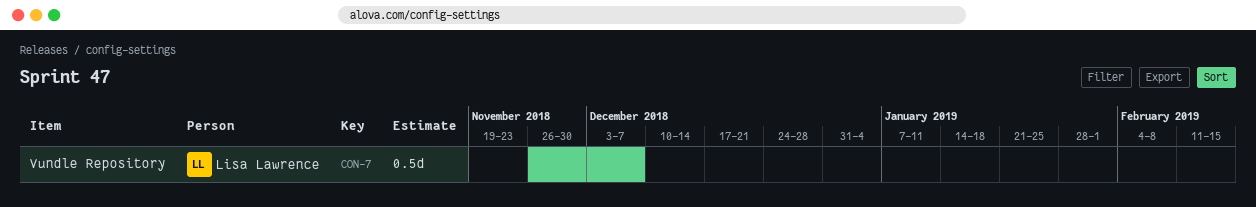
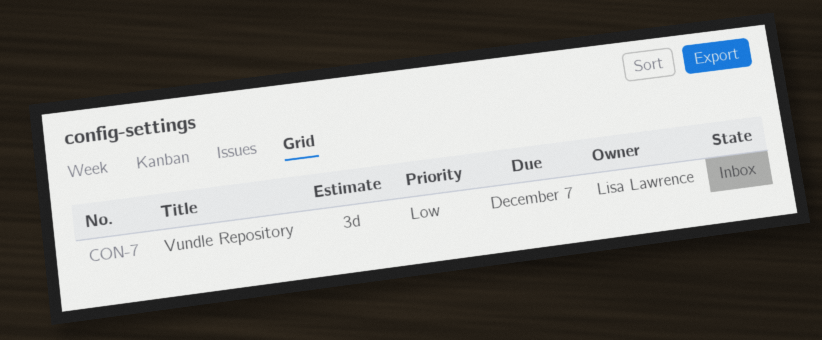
CON-7, estimate: 0.5d -> 3d

